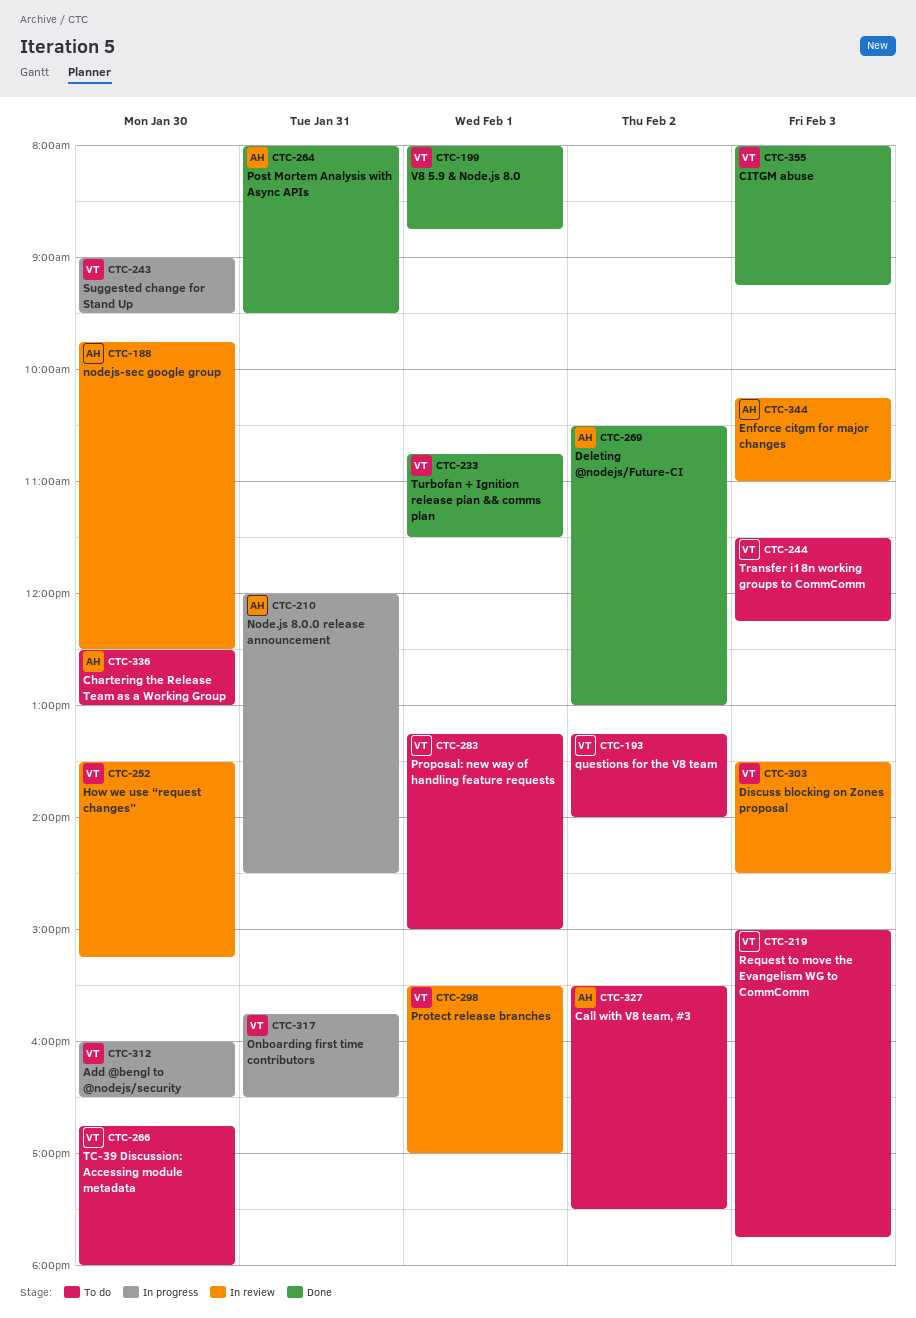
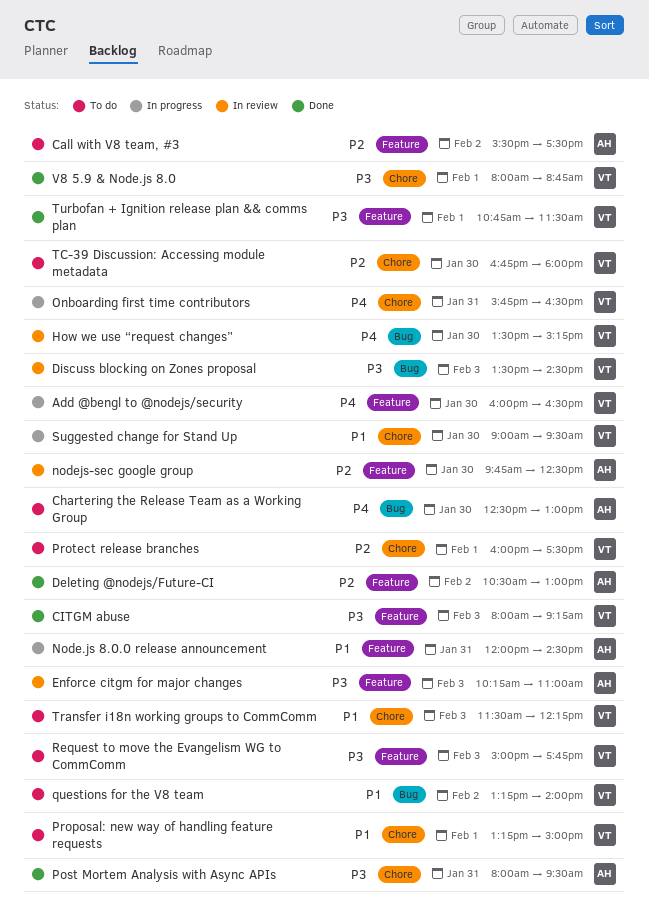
Protect release branches, status: In review -> To do
Protect release branches, begins: 15:30 -> 16:00
Protect release branches, ends: 17:00 -> 17:30

